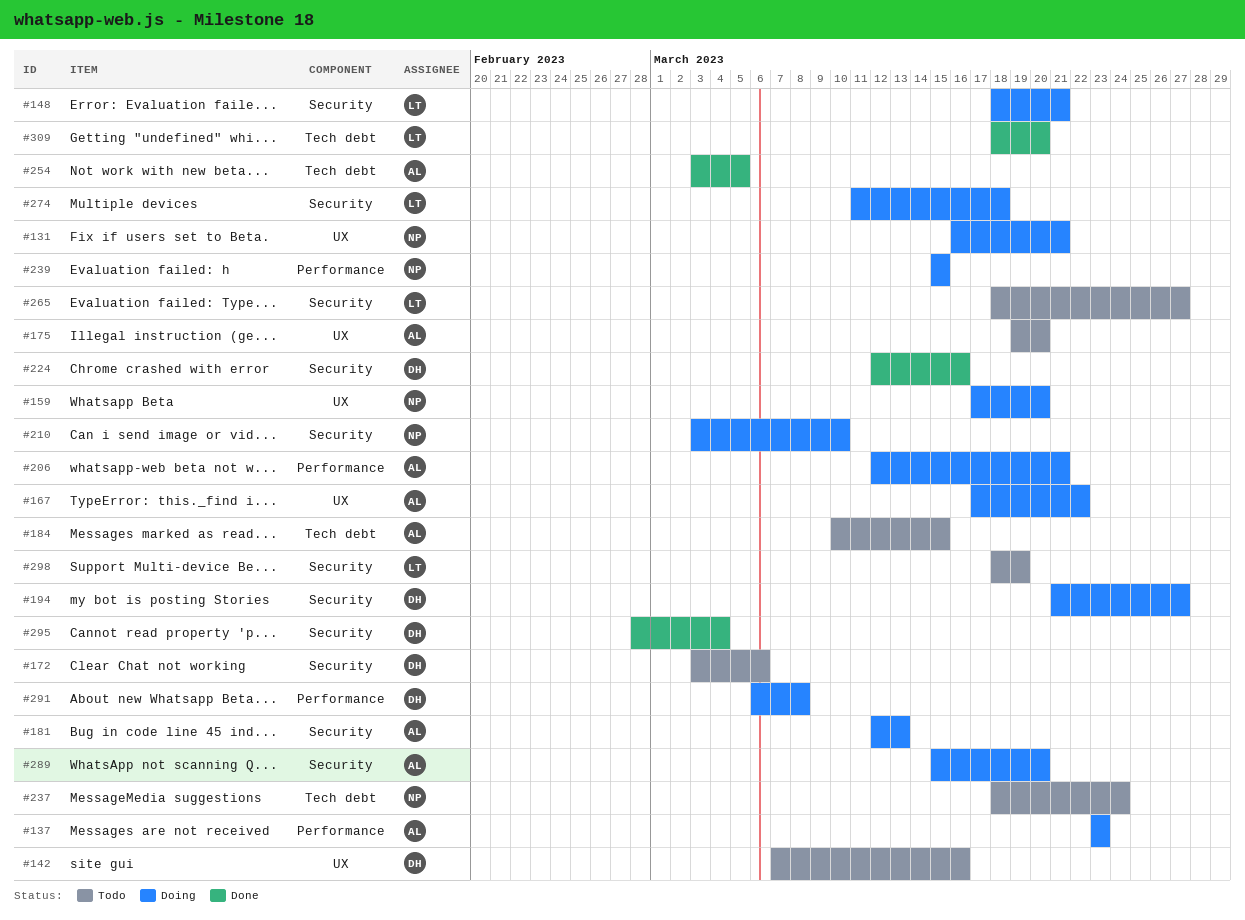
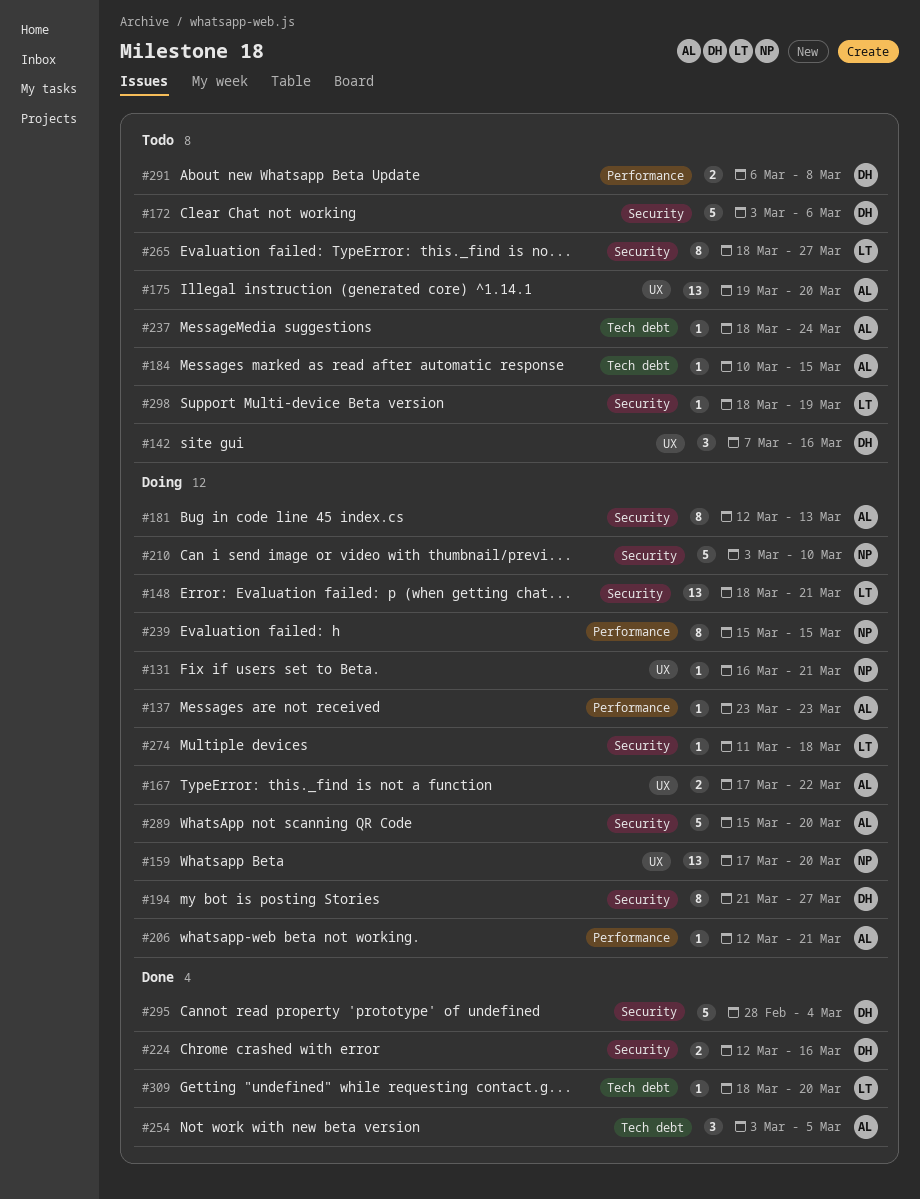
#237, owner: NP -> AL
#291, status: Doing -> Todo

